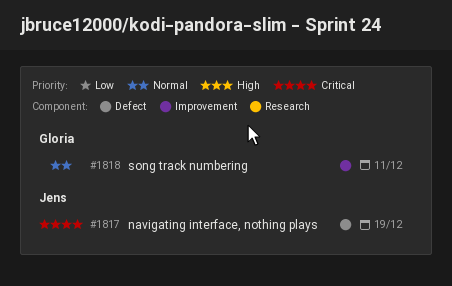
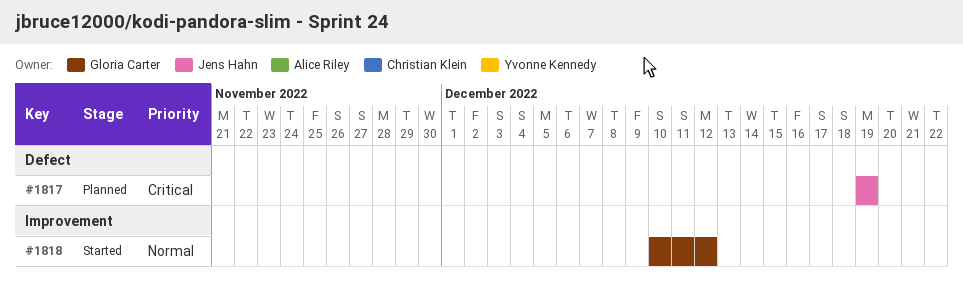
#1818, due: Dec 11 -> Dec 12

